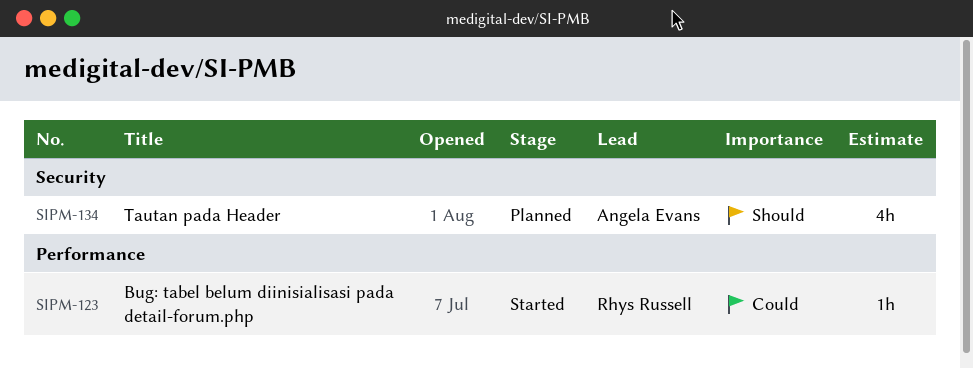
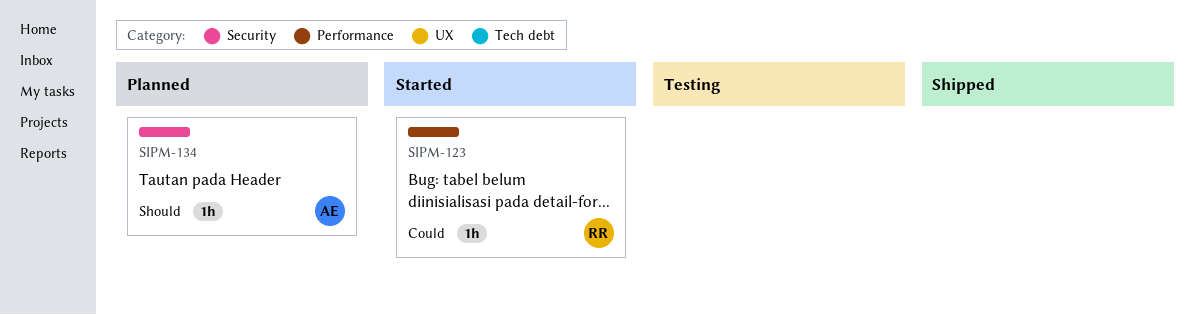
SIPM-134, estimate: 4h -> 1h

